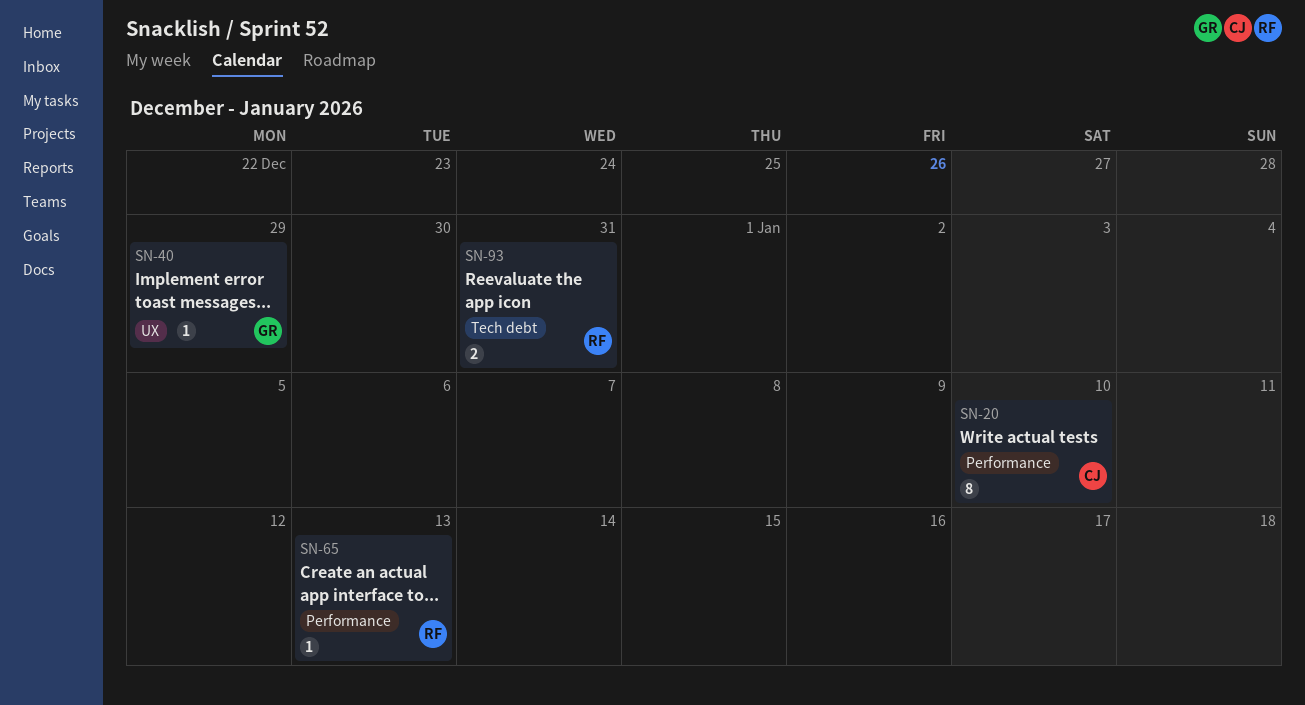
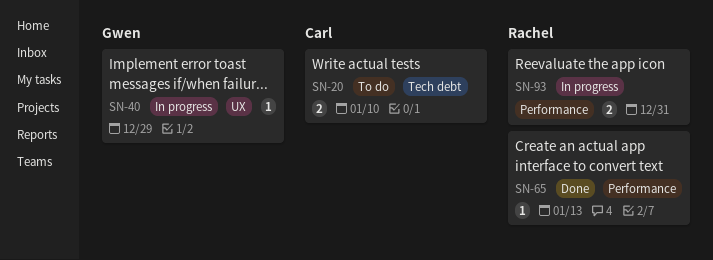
SN-20, label: Performance -> Tech debt
SN-20, estimate: 8 -> 2
SN-93, label: Tech debt -> Performance

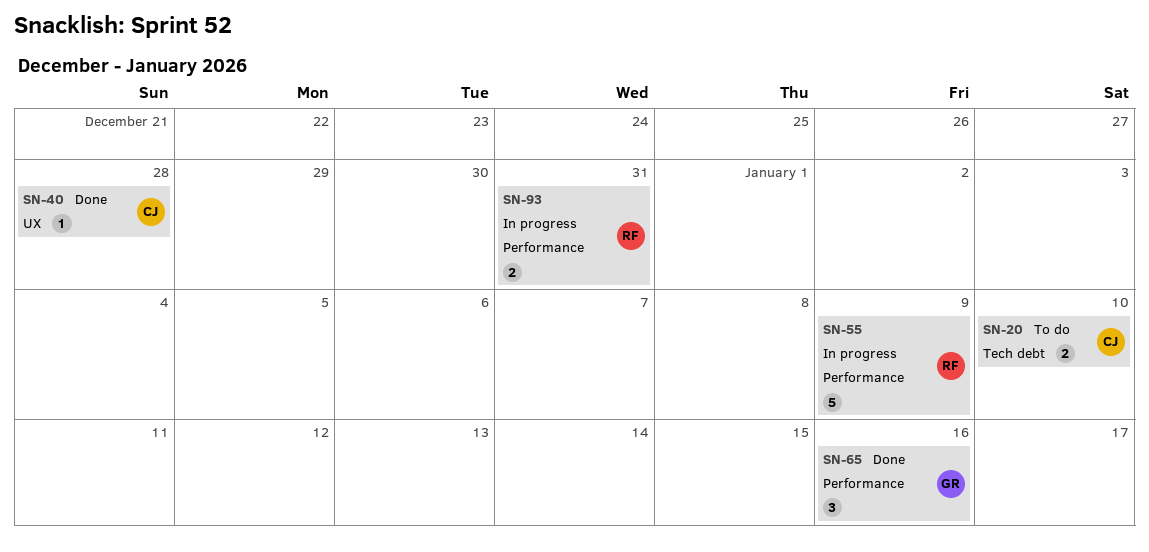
SN-40, status: In progress -> Done
SN-40, owner: Gwen -> Carl
SN-40, due: Dec 29 -> Dec 28
SN-55: none -> present
SN-65, owner: Rachel -> Gwen
SN-65, estimate: 1 -> 3
SN-65, due: Jan 13 -> Jan 16

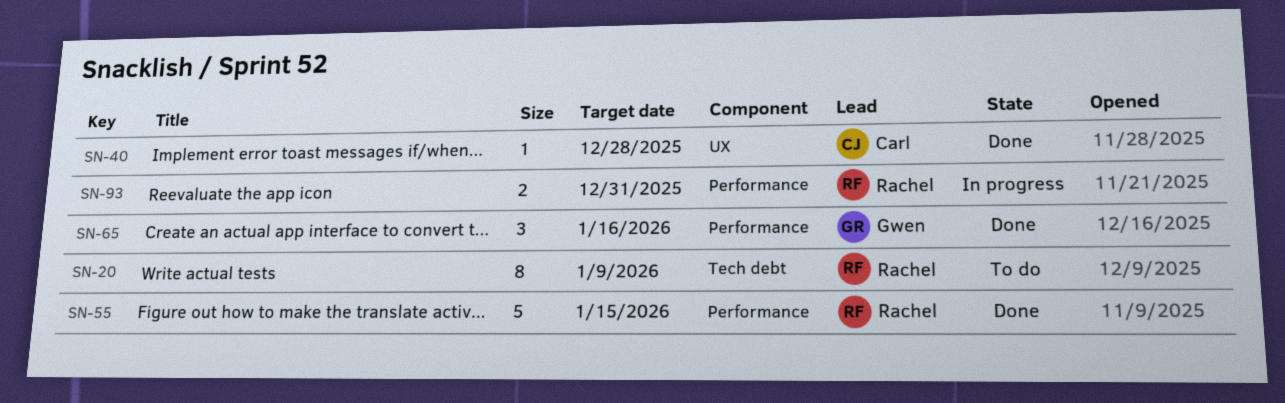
SN-20, owner: Carl -> Rachel
SN-20, estimate: 2 -> 8
SN-20, due: Jan 10 -> Jan 9
SN-55, status: In progress -> Done
SN-55, due: Jan 9 -> Jan 15

